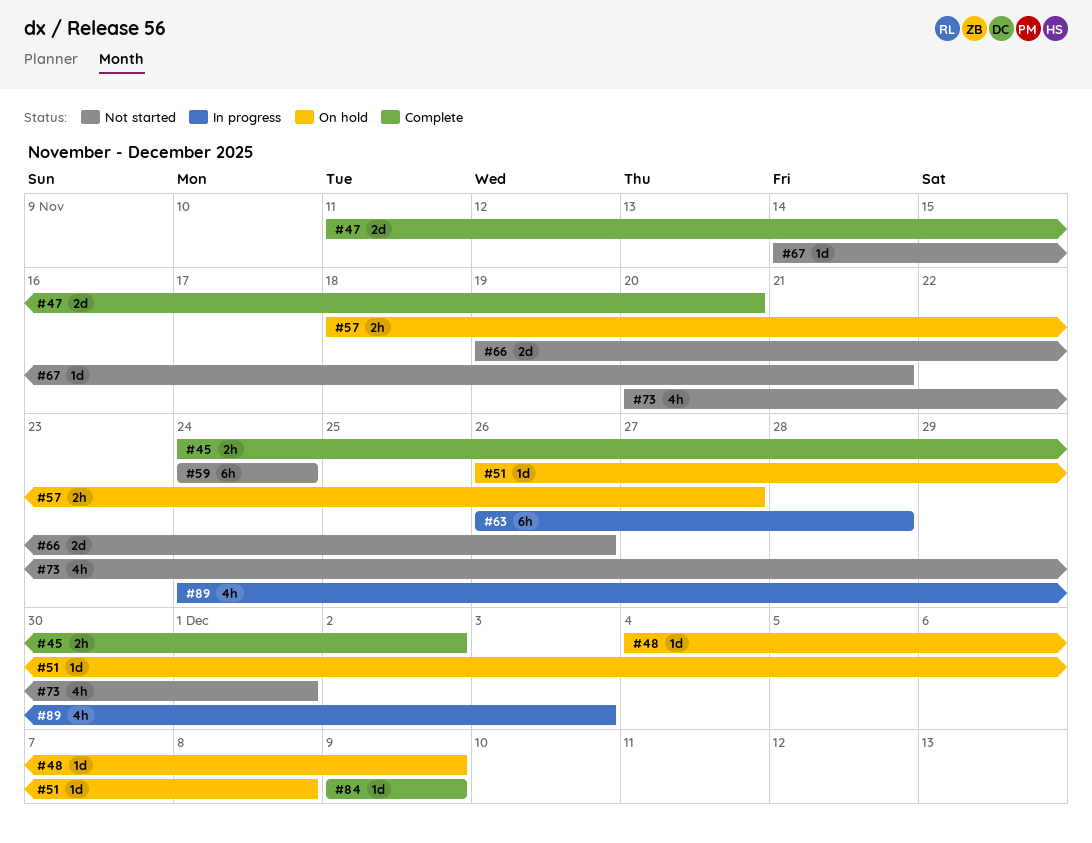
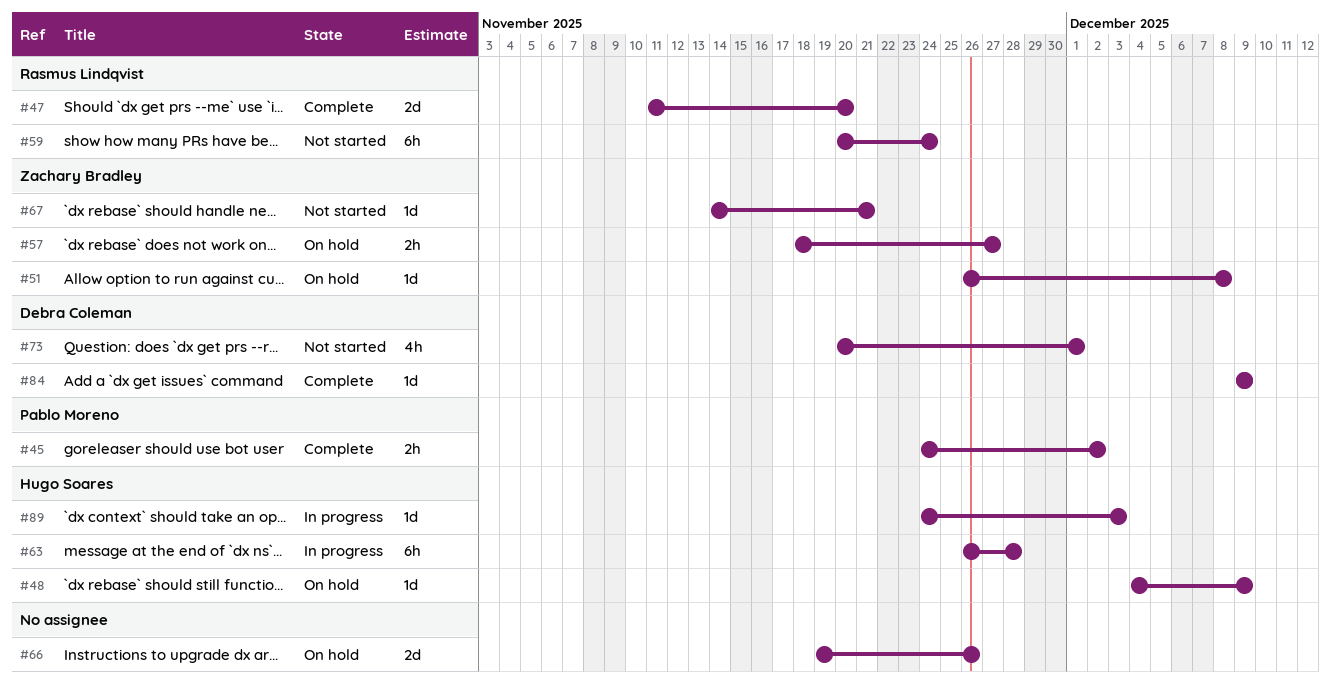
#59, start: Nov 24 -> Nov 20
#66, status: Not started -> On hold
#89, estimate: 4h -> 1d

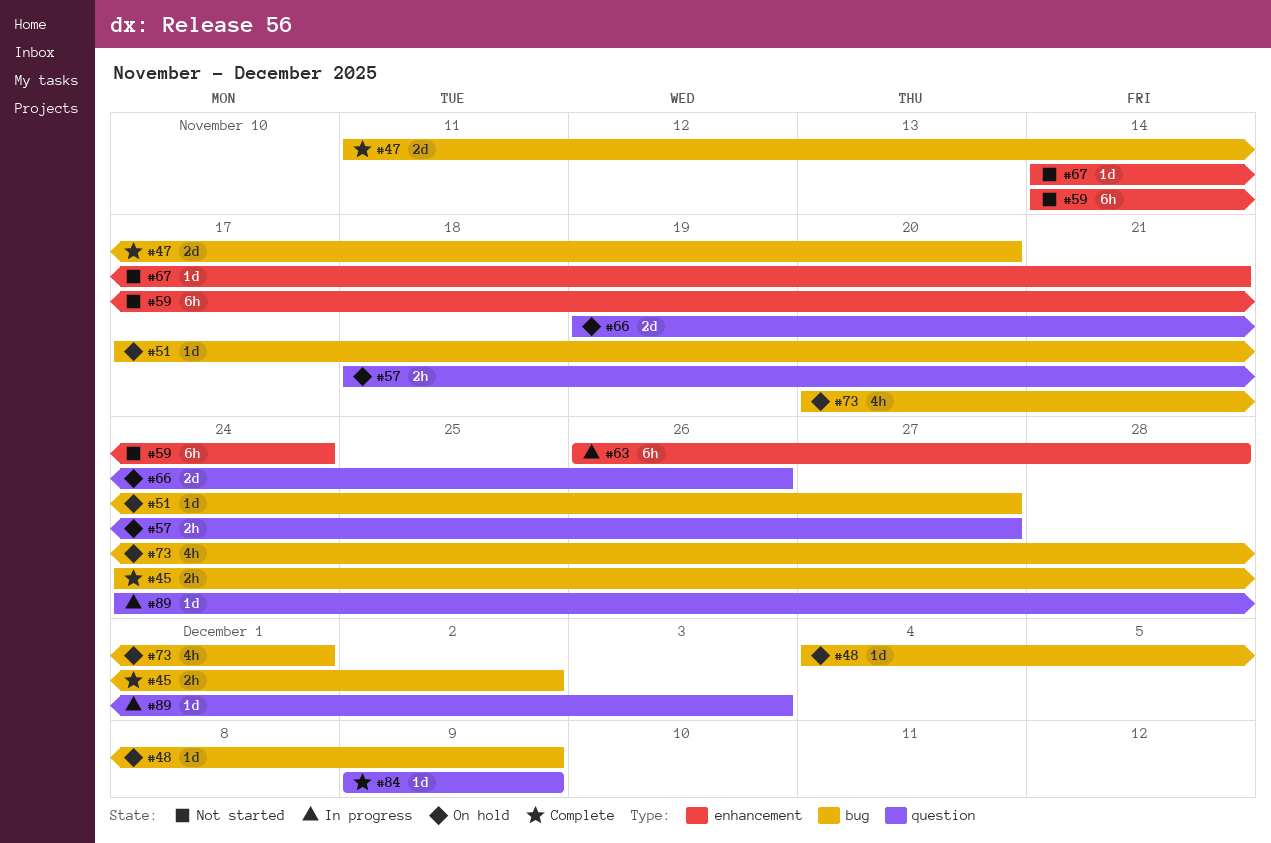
#51, start: Nov 26 -> Nov 17
#51, due: Dec 8 -> Nov 27
#59, start: Nov 20 -> Nov 14
#73, status: Not started -> On hold

